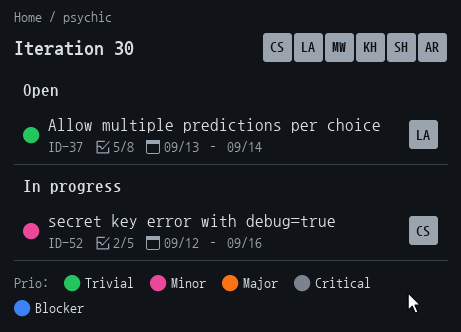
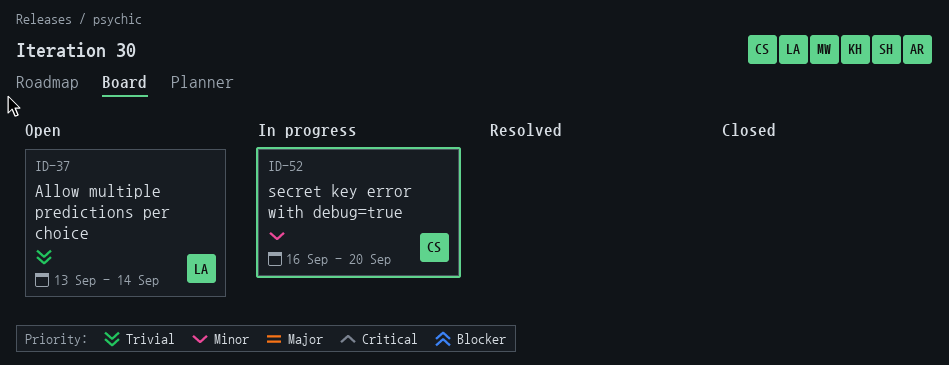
ID-52, start: Sep 12 -> Sep 16
ID-52, due: Sep 16 -> Sep 20

